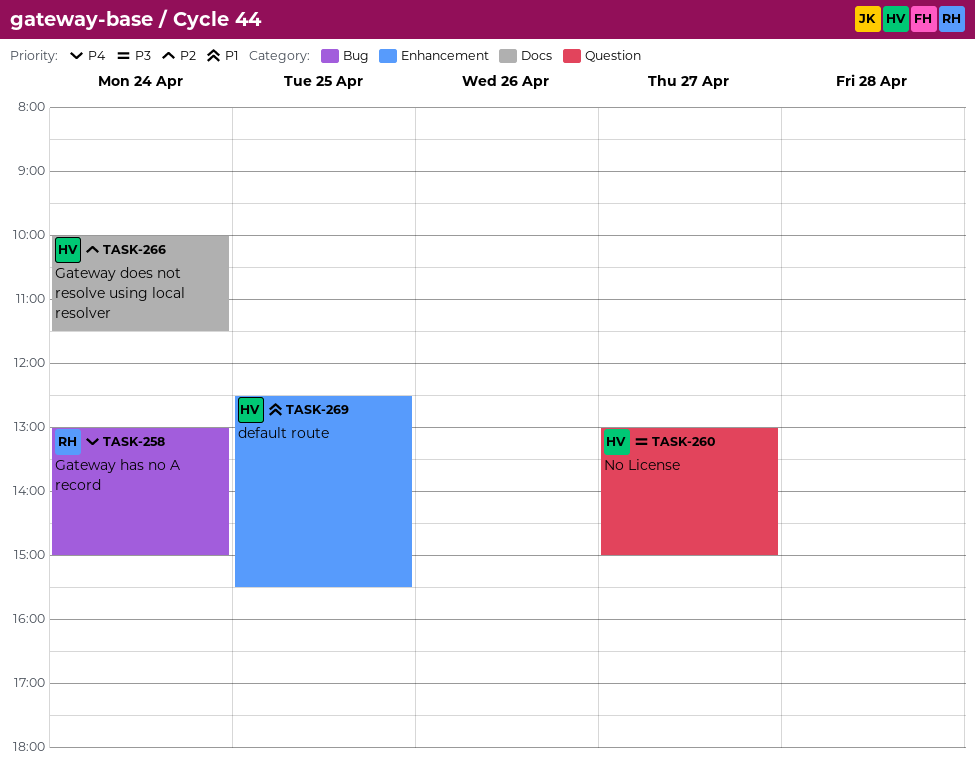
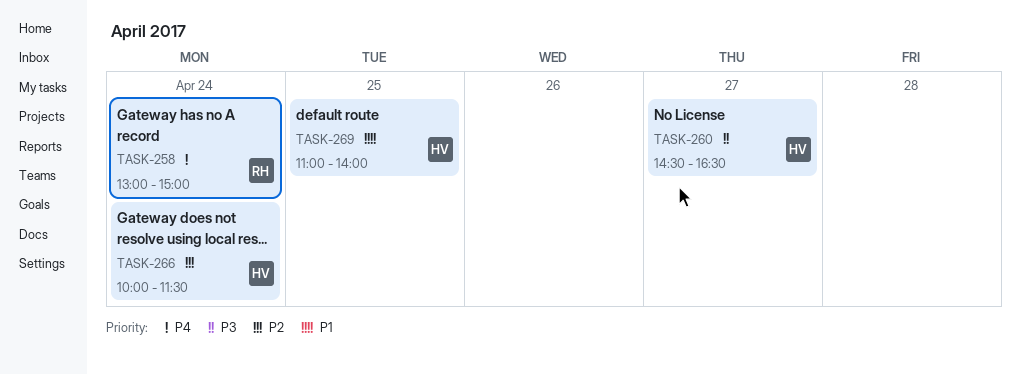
TASK-260, begins: 13:00 -> 14:30
TASK-260, ends: 15:00 -> 16:30
TASK-269, begins: 12:30 -> 11:00
TASK-269, ends: 15:30 -> 14:00

